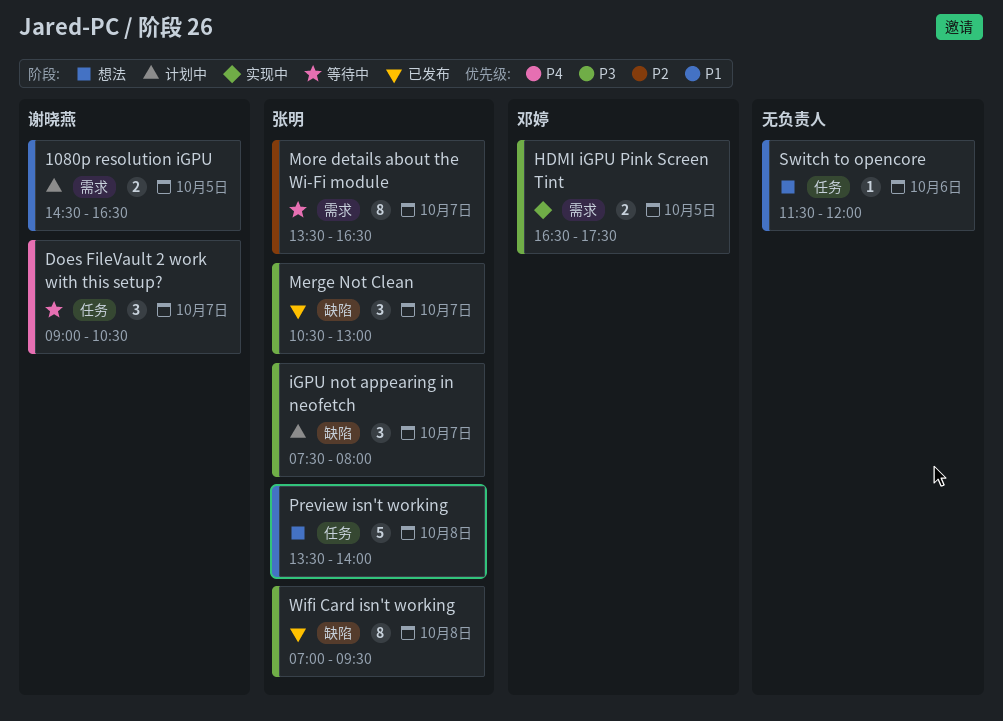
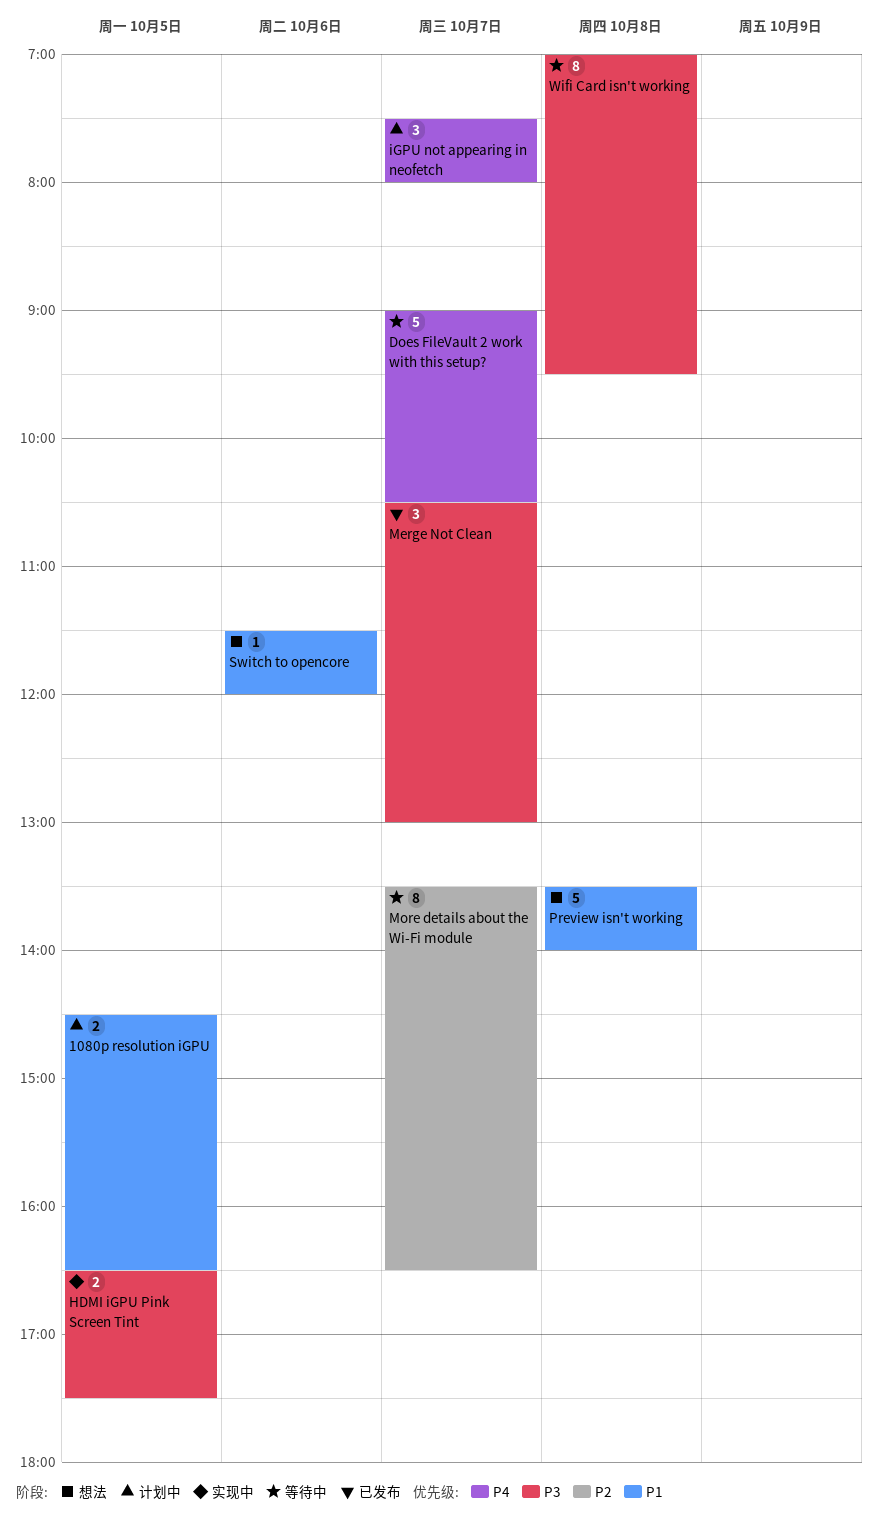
Does FileVault 2 work with this setup?, estimate: 3 -> 5
iGPU not appearing in neofetch, priority: P3 -> P4
Wifi Card isn't working, status: 已发布 -> 等待中

